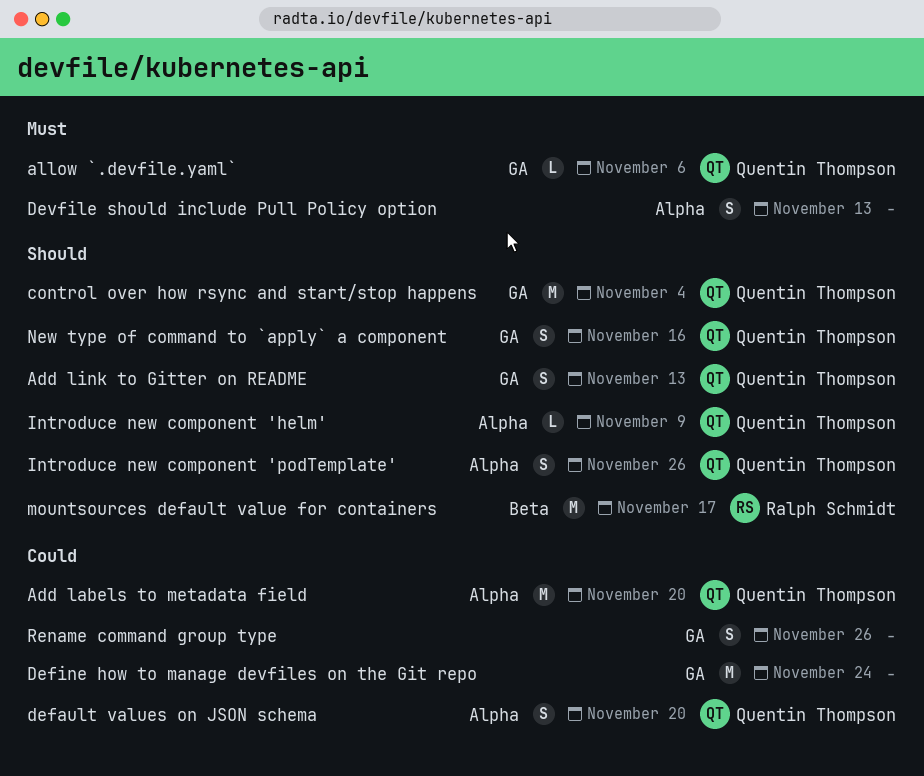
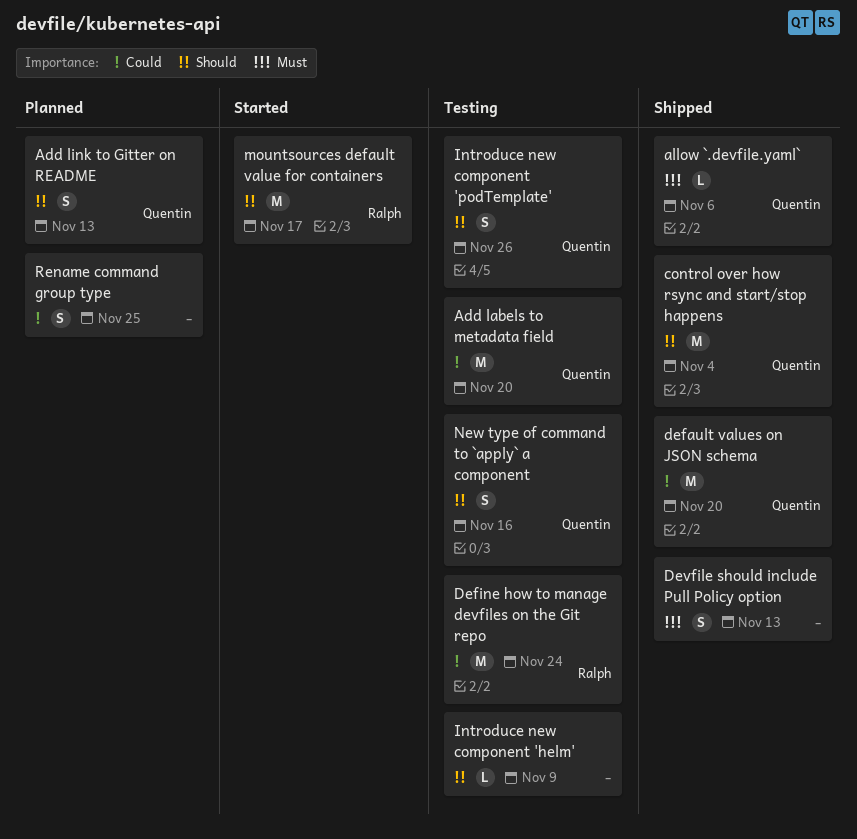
default values on JSON schema, estimate: S -> M
Define how to manage devfiles on the Git repo, owner: none -> Ralph Schmidt
Introduce new component 'helm', owner: Quentin Thompson -> none
Rename command group type, due: Nov 26 -> Nov 25

